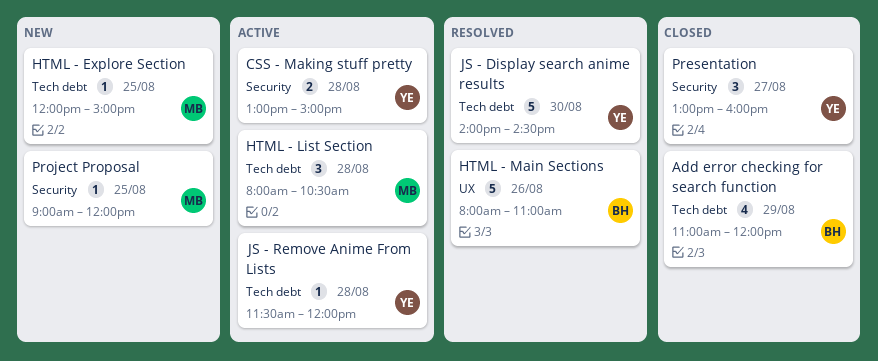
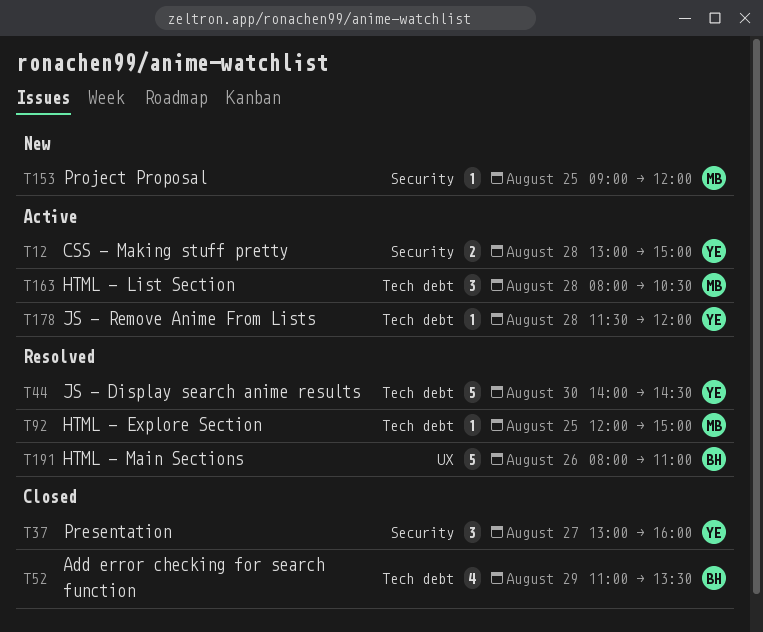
Add error checking for search function, ends: 12:00 -> 13:30
HTML - Explore Section, status: New -> Resolved

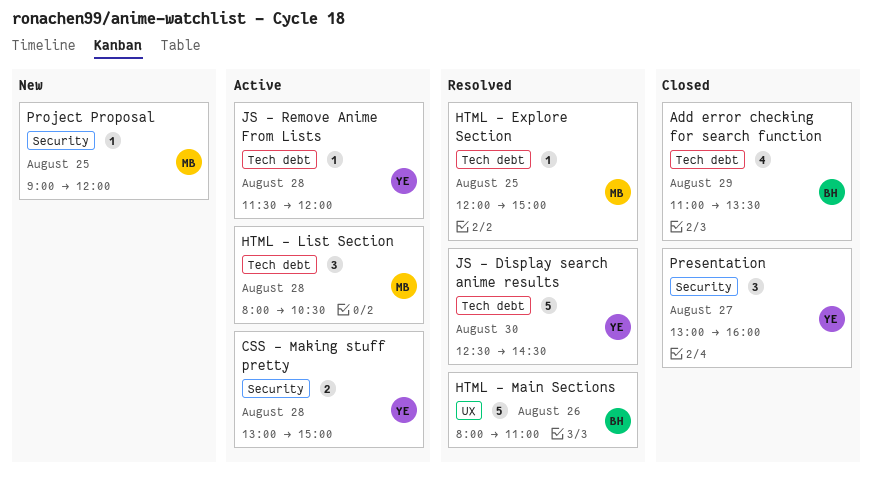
JS - Display search anime results, begins: 14:00 -> 12:30

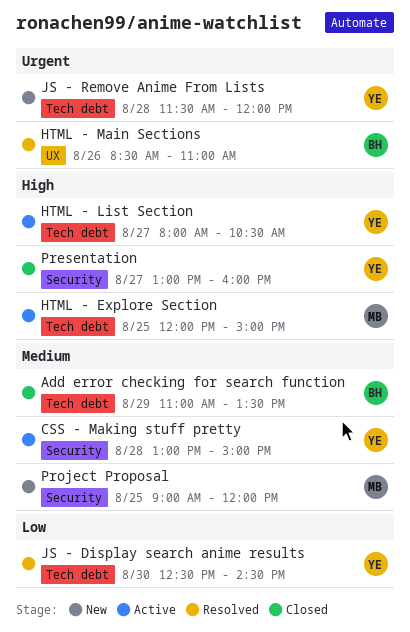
HTML - Explore Section, status: Resolved -> Active
HTML - List Section, owner: MB -> YE
HTML - List Section, day: Aug 28 -> Aug 27
HTML - Main Sections, begins: 08:00 -> 08:30
JS - Remove Anime From Lists, status: Active -> New

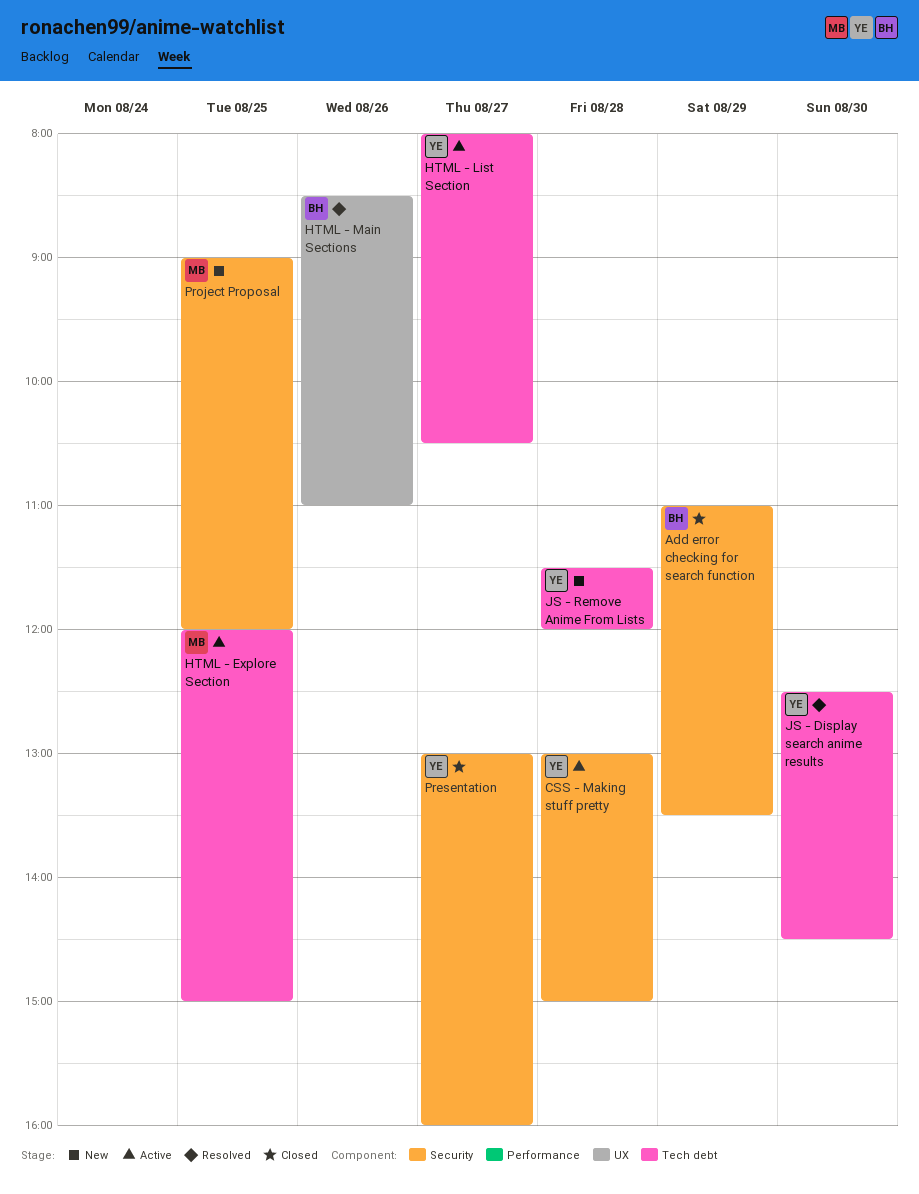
Add error checking for search function, label: Tech debt -> Security

